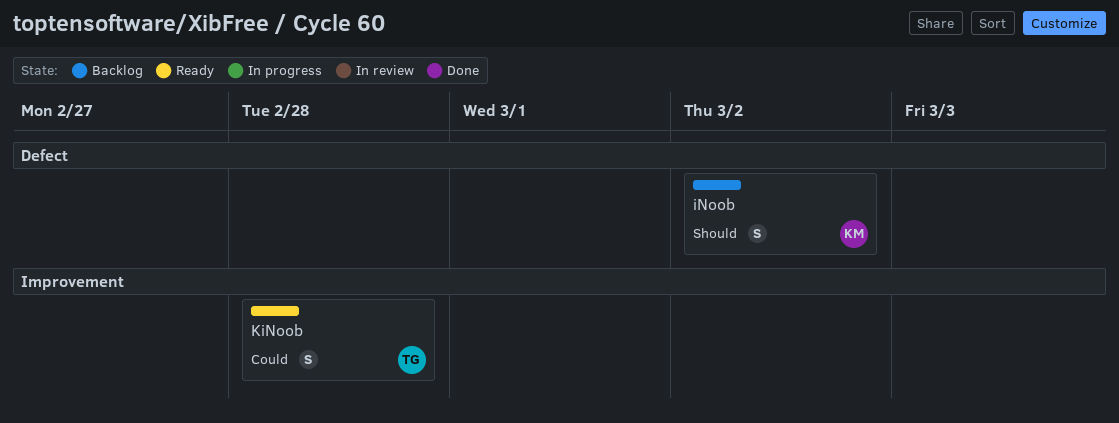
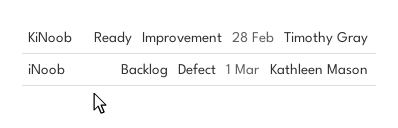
iNoob, due: Mar 2 -> Mar 1

